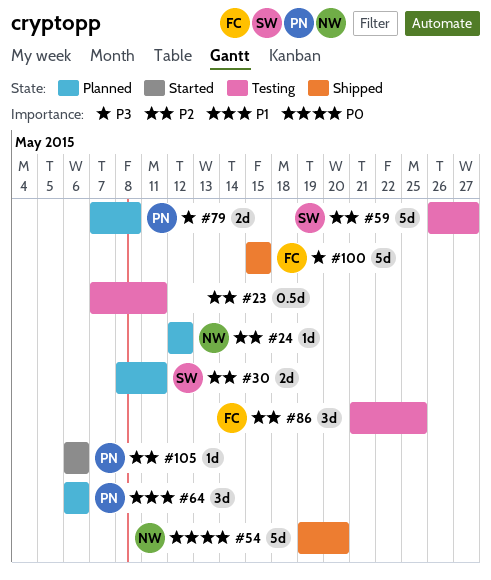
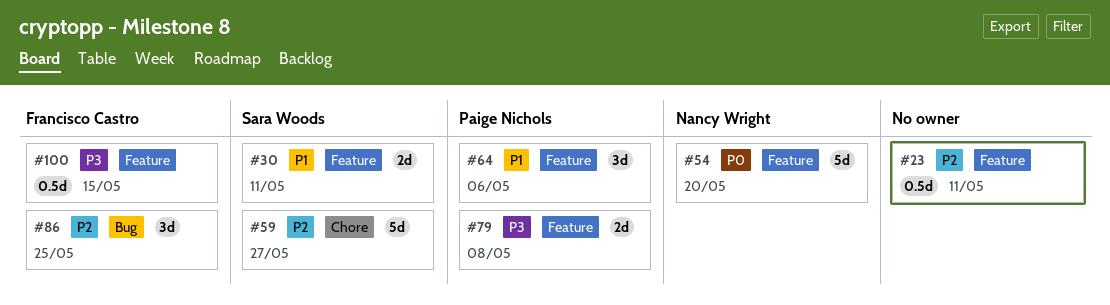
#24: present -> none
#30, priority: P2 -> P1
#100, estimate: 5d -> 0.5d
#105: present -> none

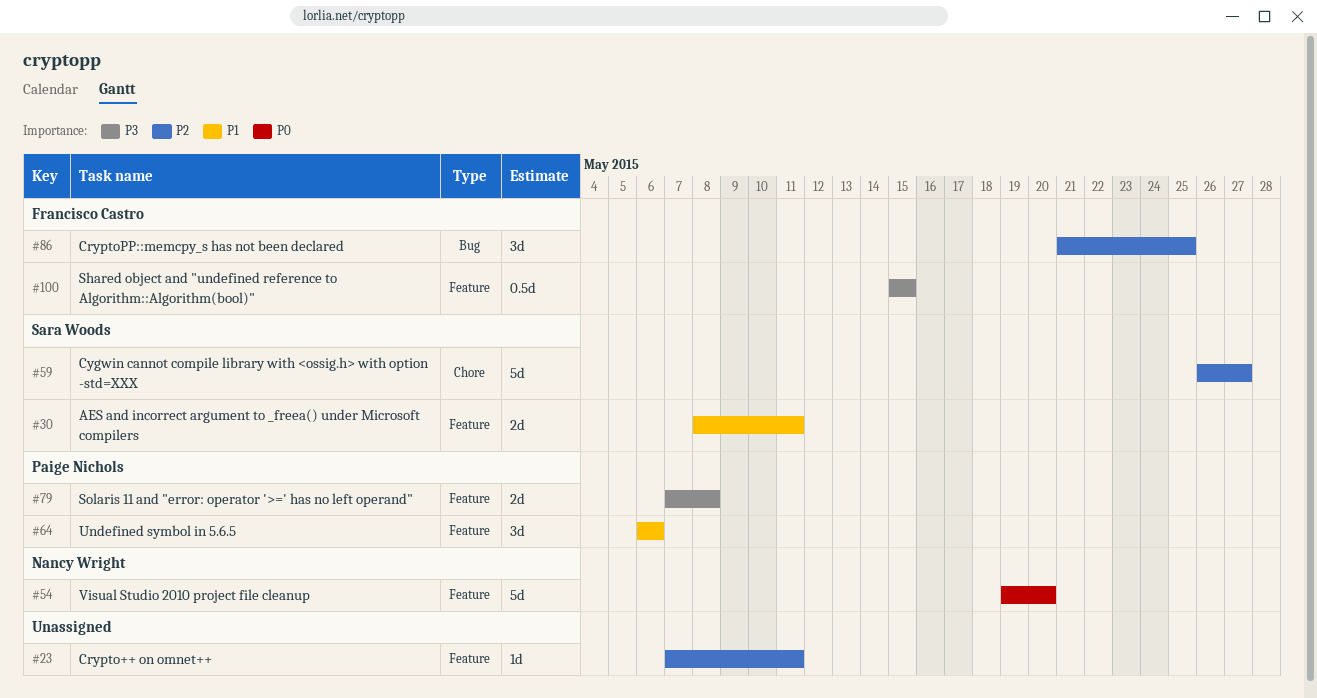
#23, estimate: 0.5d -> 1d

